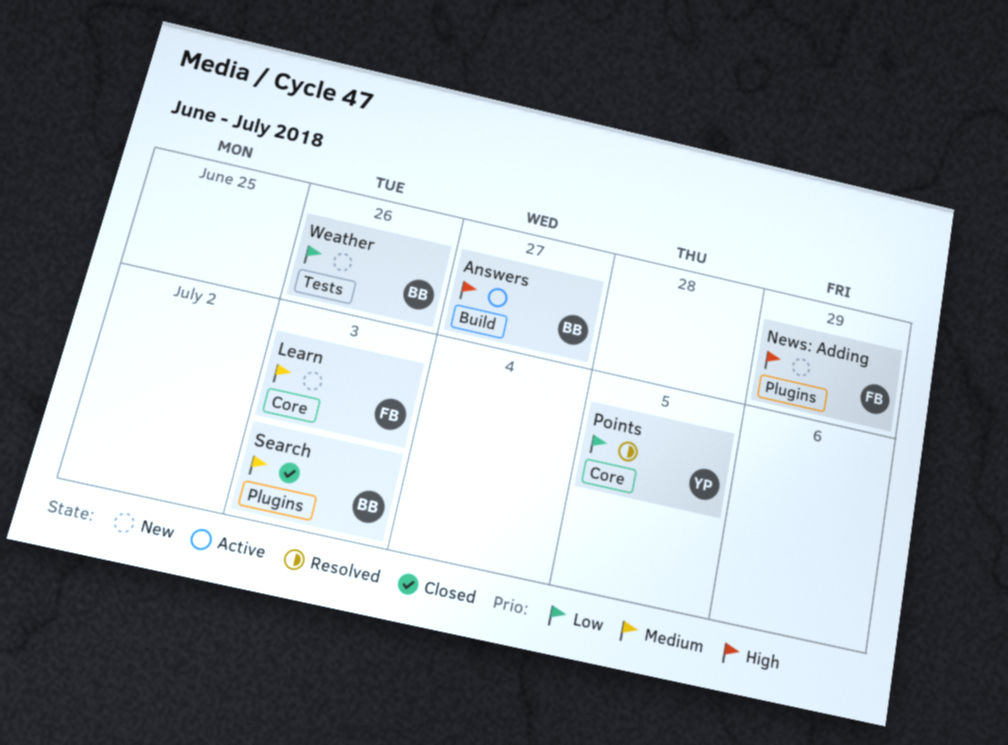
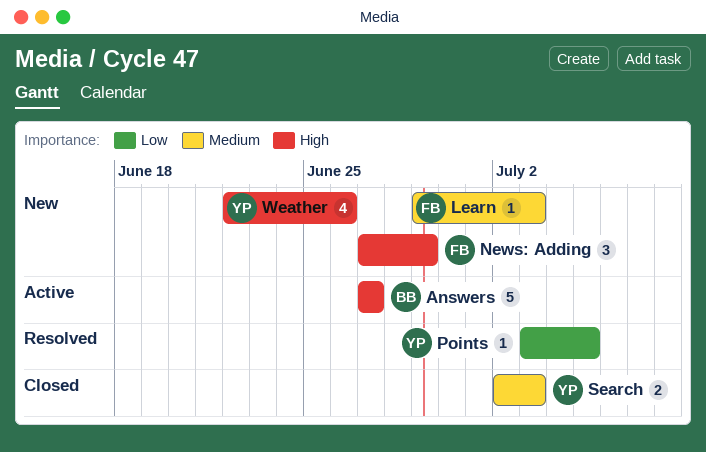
Search, owner: BB -> YP
Weather, owner: BB -> YP
Weather, priority: Low -> High

